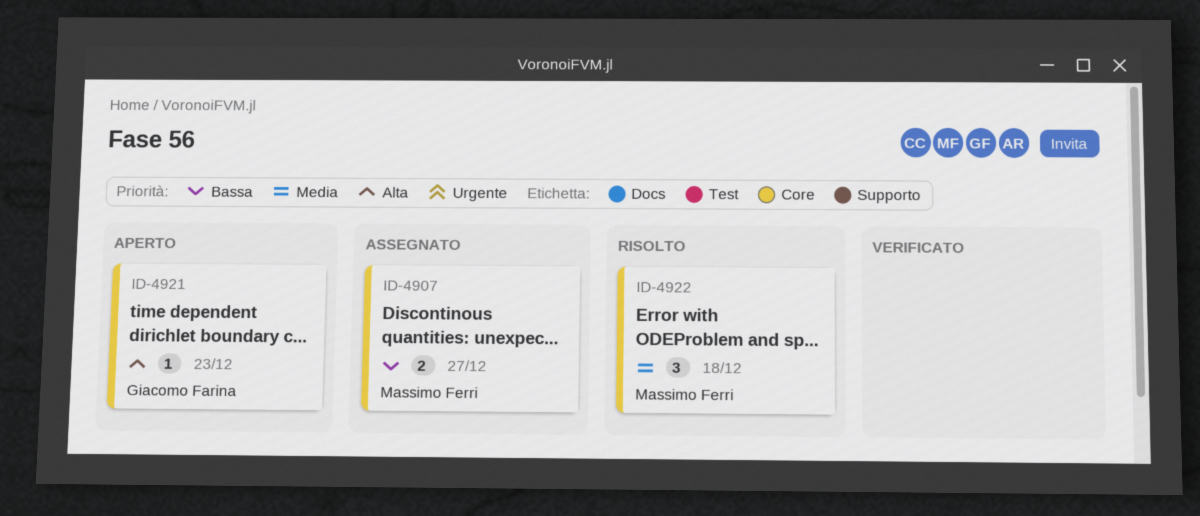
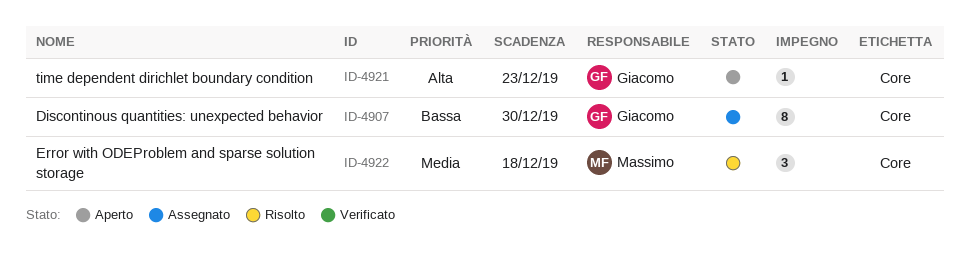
ID-4907, owner: Massimo Ferri -> Giacomo Farina
ID-4907, estimate: 2 -> 8
ID-4907, due: Dec 27 -> Dec 30

